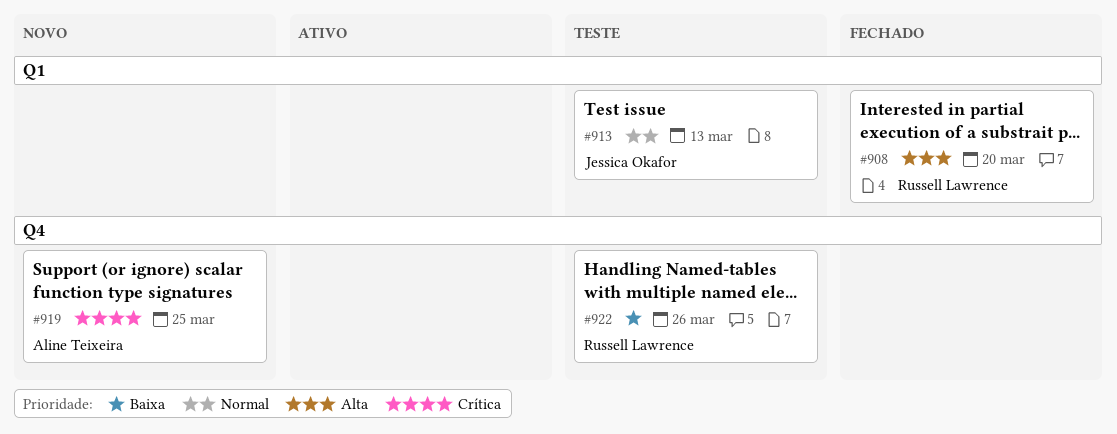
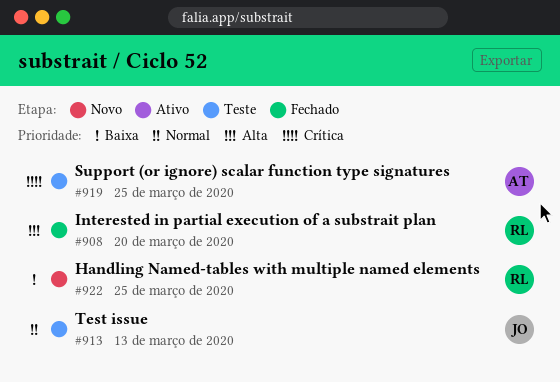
#919, status: Novo -> Teste
#922, status: Teste -> Novo
#922, due: Mar 26 -> Mar 25

